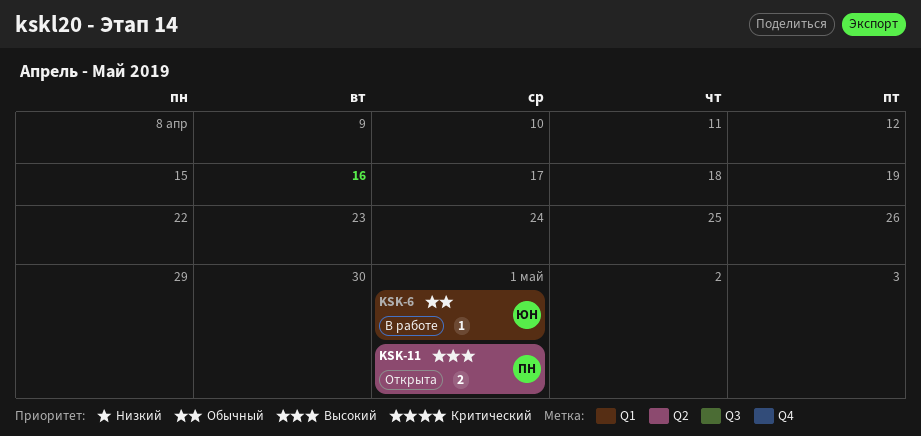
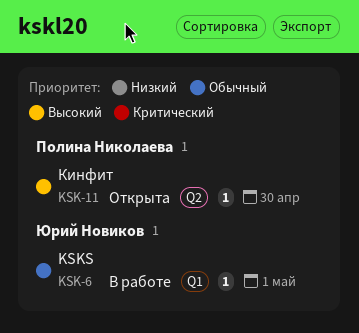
KSK-11, estimate: 2 -> 1
KSK-11, due: May 1 -> Apr 30

